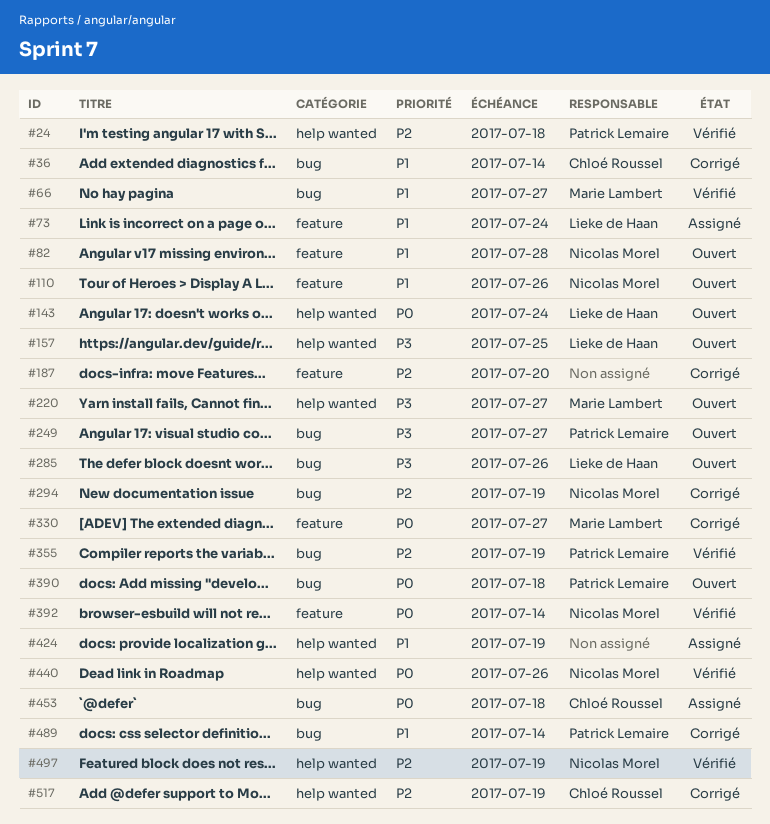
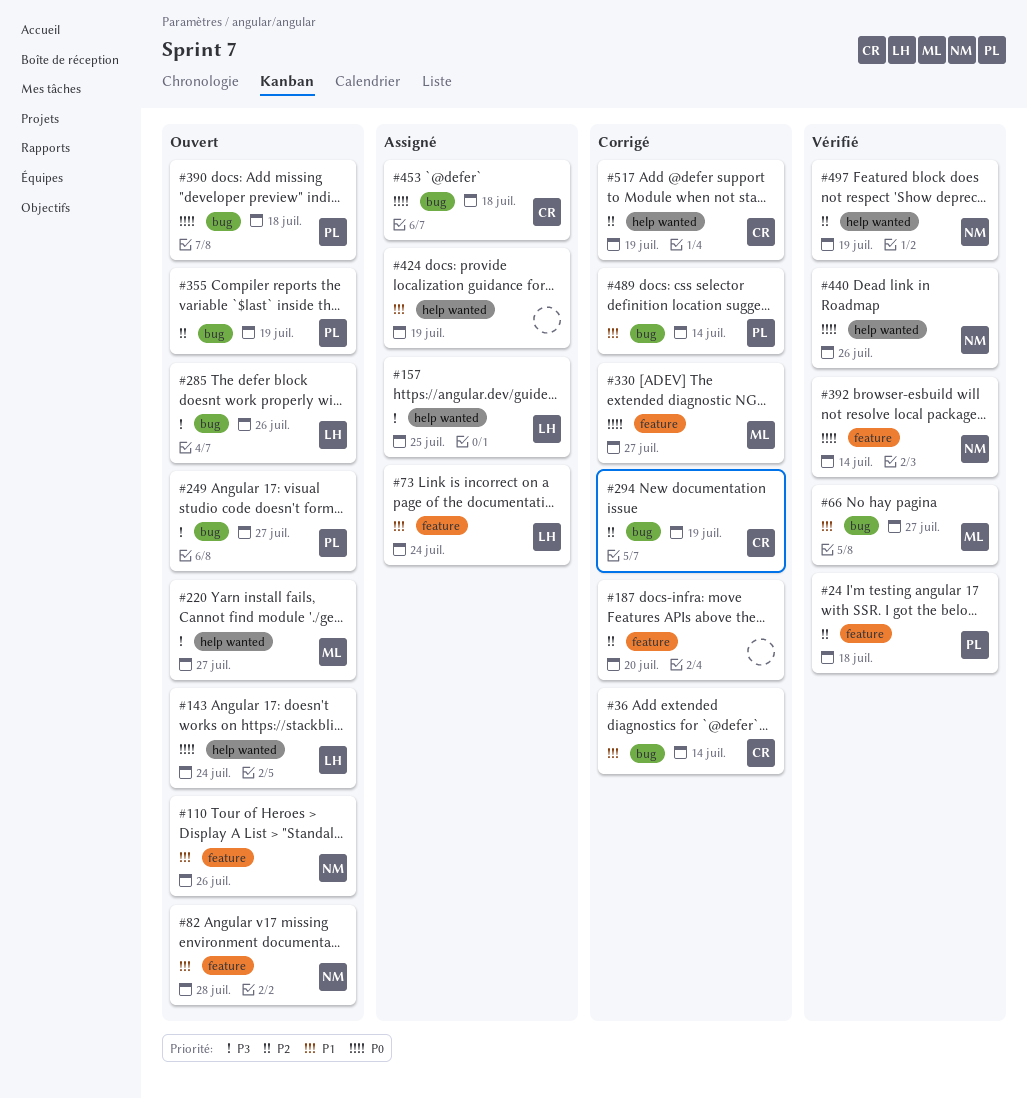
#24, label: help wanted -> feature
#157, status: Ouvert -> Assigné
#294, owner: Nicolas Morel -> Chloé Roussel
#355, status: Vérifié -> Ouvert

